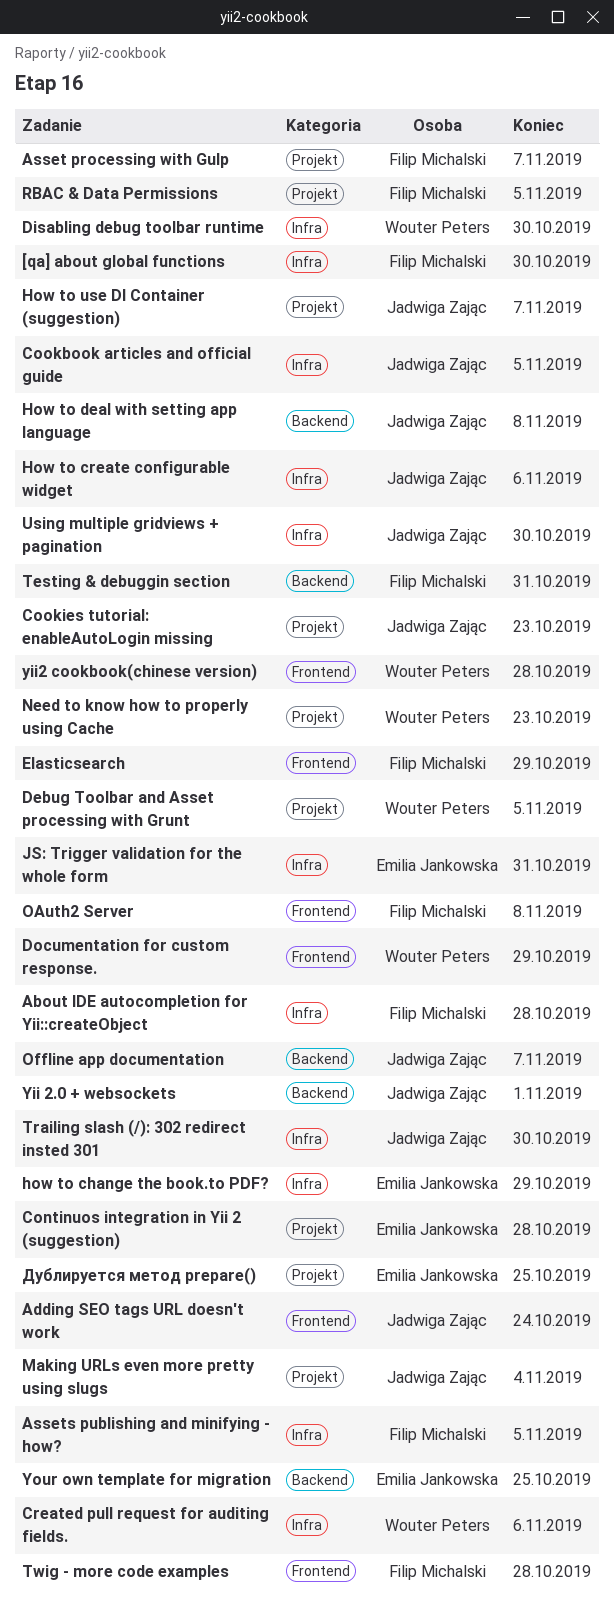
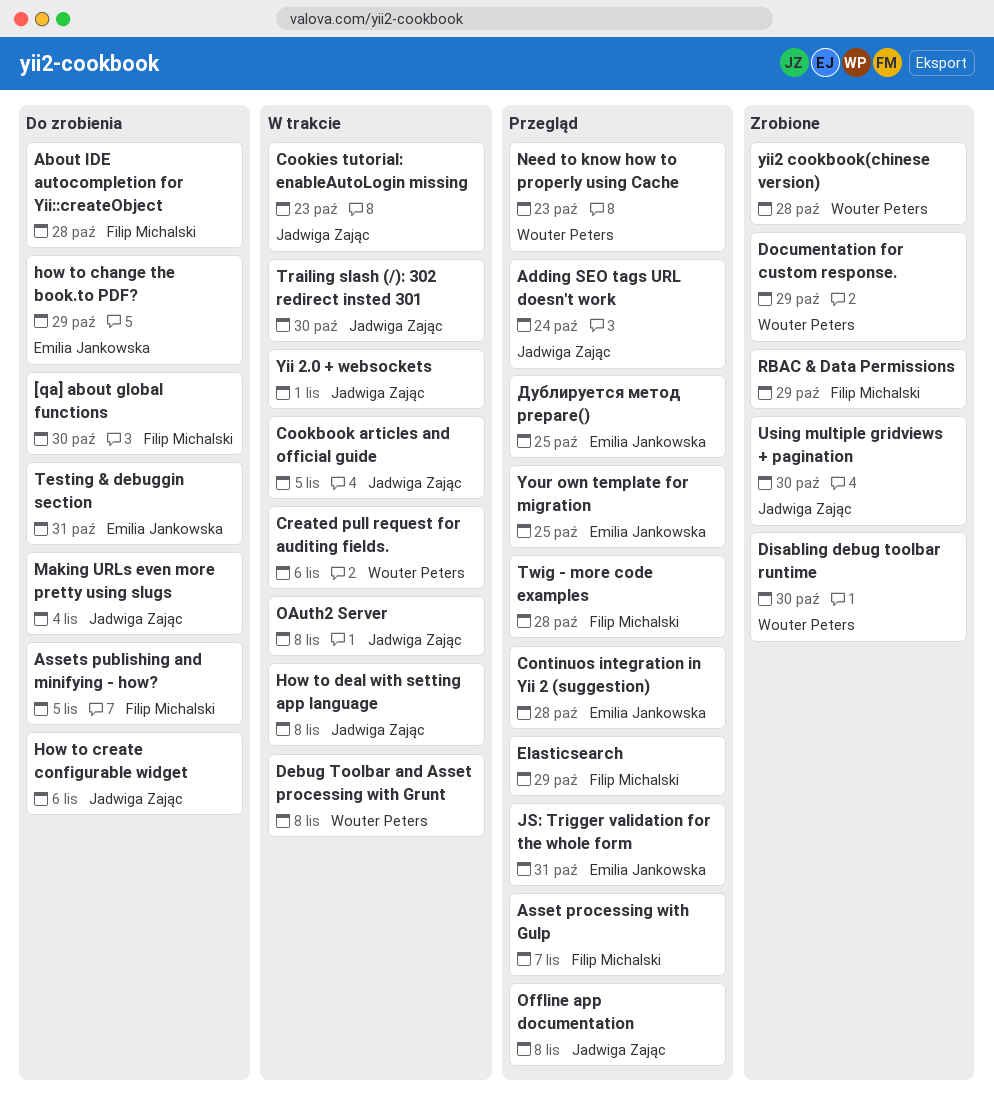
Debug Toolbar and Asset processing with Grunt, due: Nov 5 -> Nov 8
How to use DI Container (suggestion): present -> none
OAuth2 Server, owner: Filip Michalski -> Jadwiga Zając
Offline app documentation, due: Nov 7 -> Nov 8
RBAC & Data Permissions, due: Nov 5 -> Oct 29
Testing & debuggin section, owner: Filip Michalski -> Emilia Jankowska

